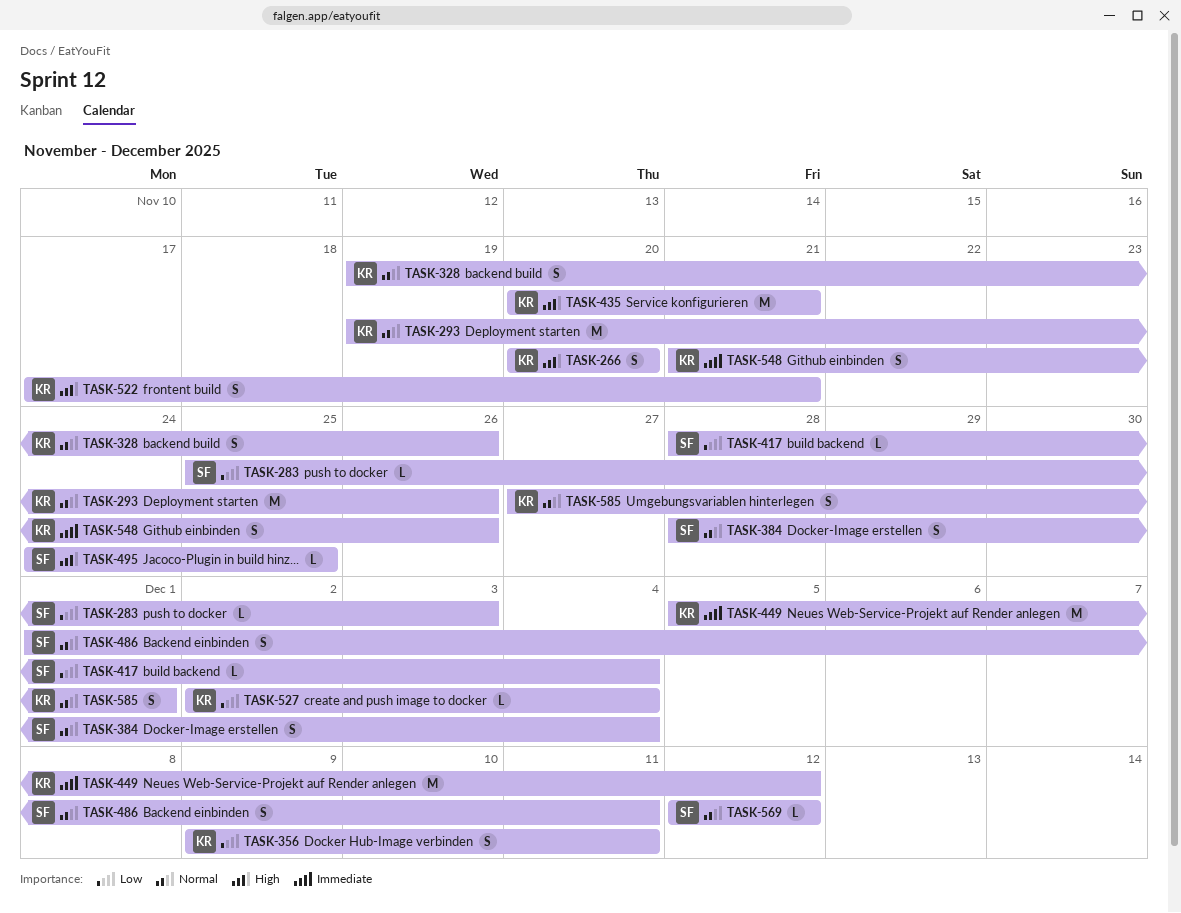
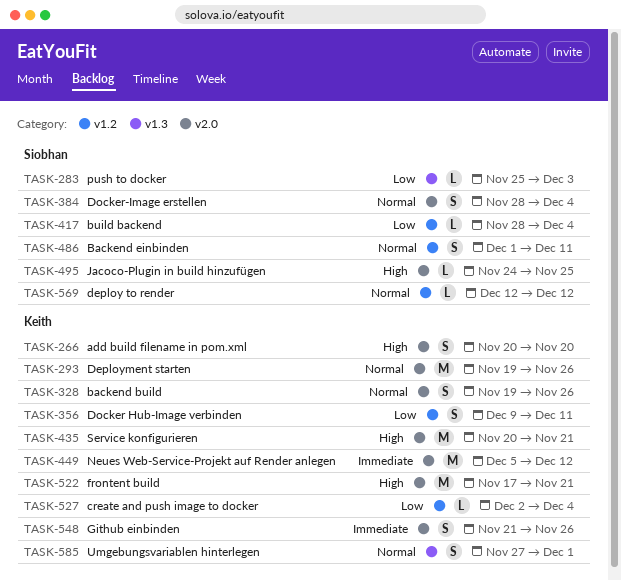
TASK-522, estimate: S -> M

